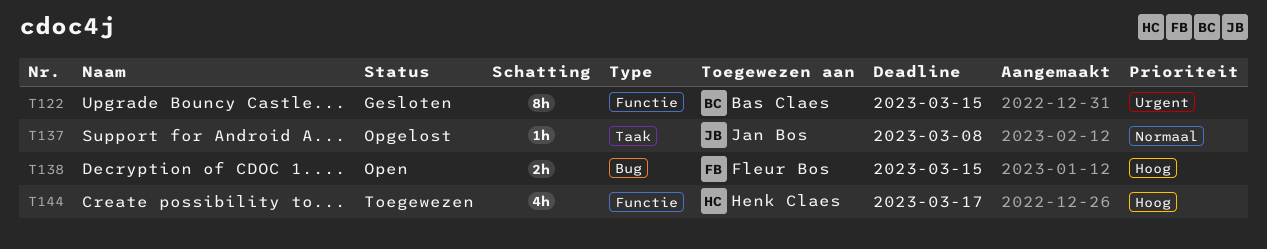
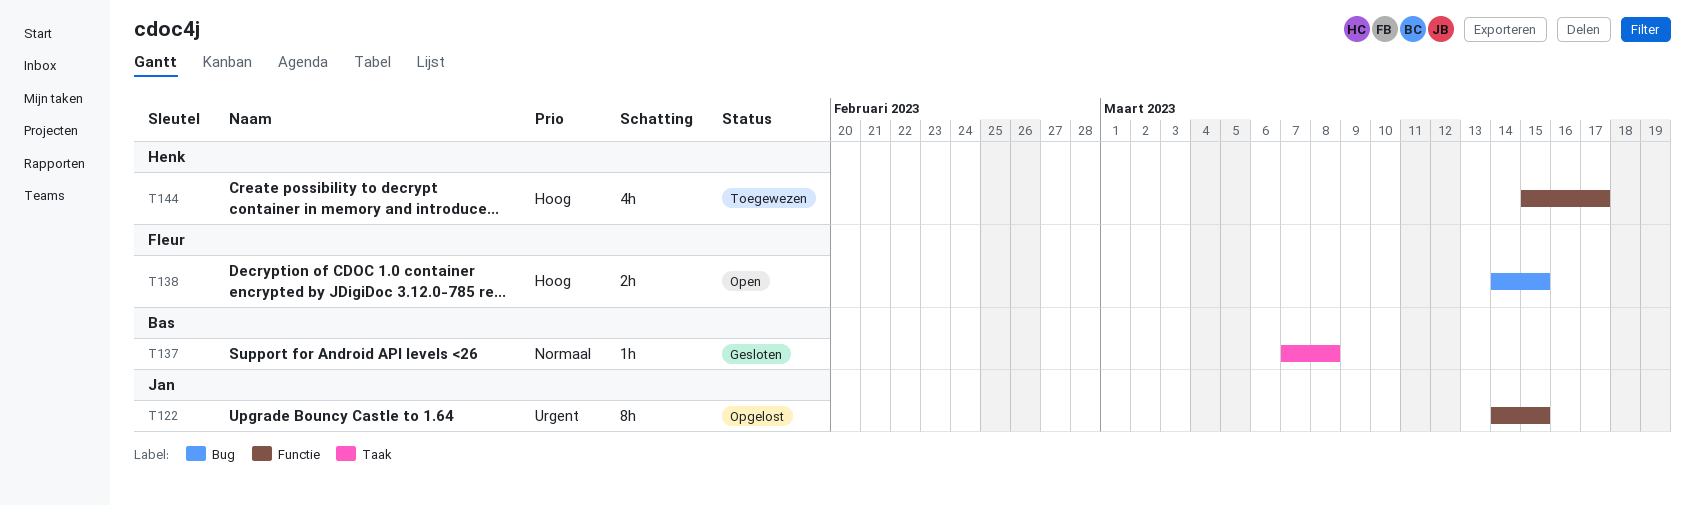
T122, status: Gesloten -> Opgelost
T122, owner: Bas Claes -> Jan Bos
T137, status: Opgelost -> Gesloten
T137, owner: Jan Bos -> Bas Claes

